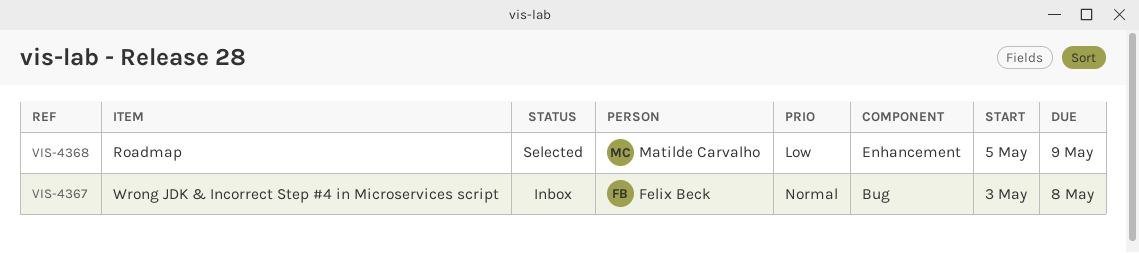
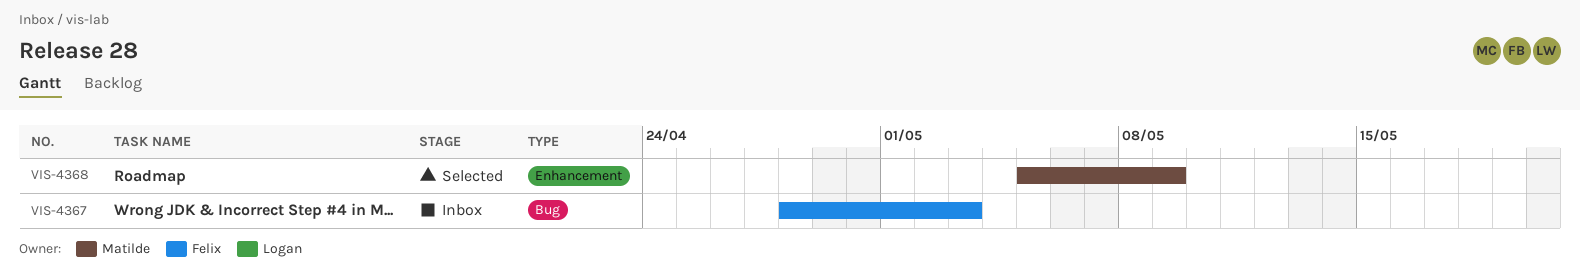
VIS-4367, start: May 3 -> Apr 28
VIS-4367, due: May 8 -> May 3

